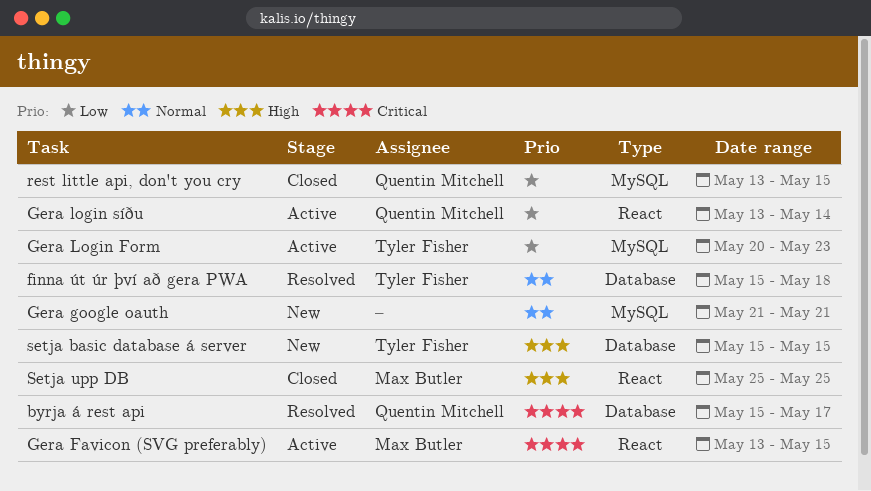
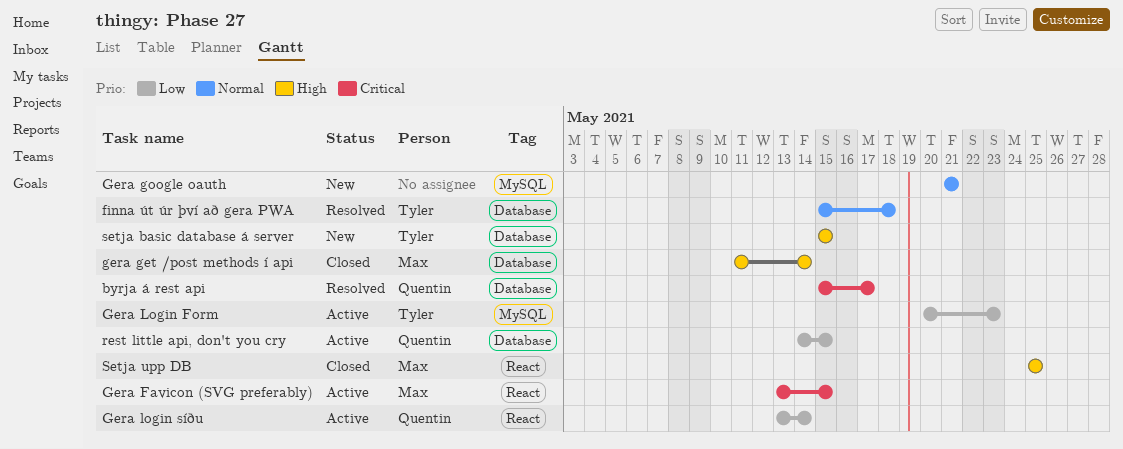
gera get /post methods í api: none -> present
rest little api, don't you cry, status: Closed -> Active
rest little api, don't you cry, label: MySQL -> Database
rest little api, don't you cry, start: May 13 -> May 14

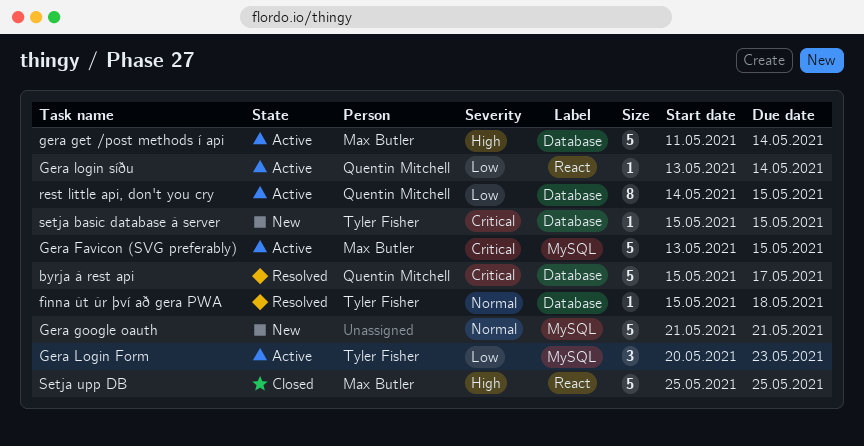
Gera Favicon (SVG preferably), label: React -> MySQL
gera get /post methods í api, status: Closed -> Active
setja basic database á server, priority: High -> Critical

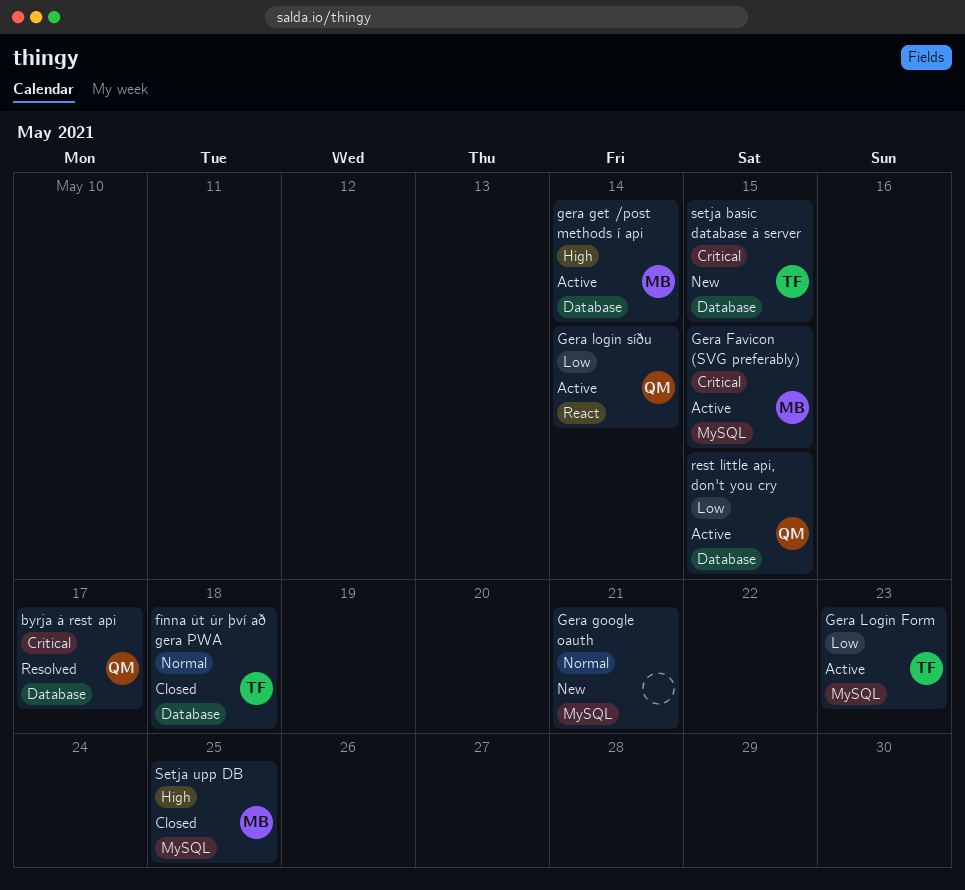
finna út úr því að gera PWA, status: Resolved -> Closed
Setja upp DB, label: React -> MySQL

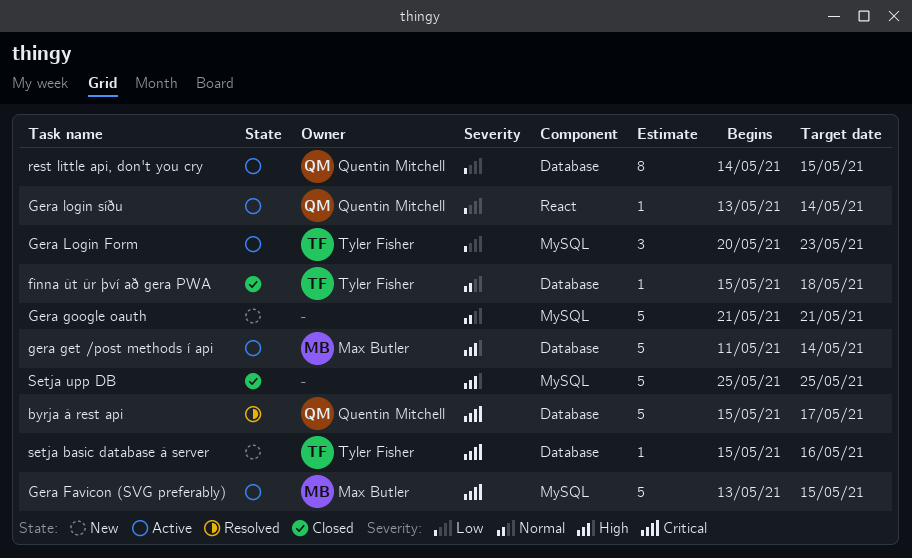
setja basic database á server, due: May 15 -> May 16
Setja upp DB, owner: Max Butler -> none

